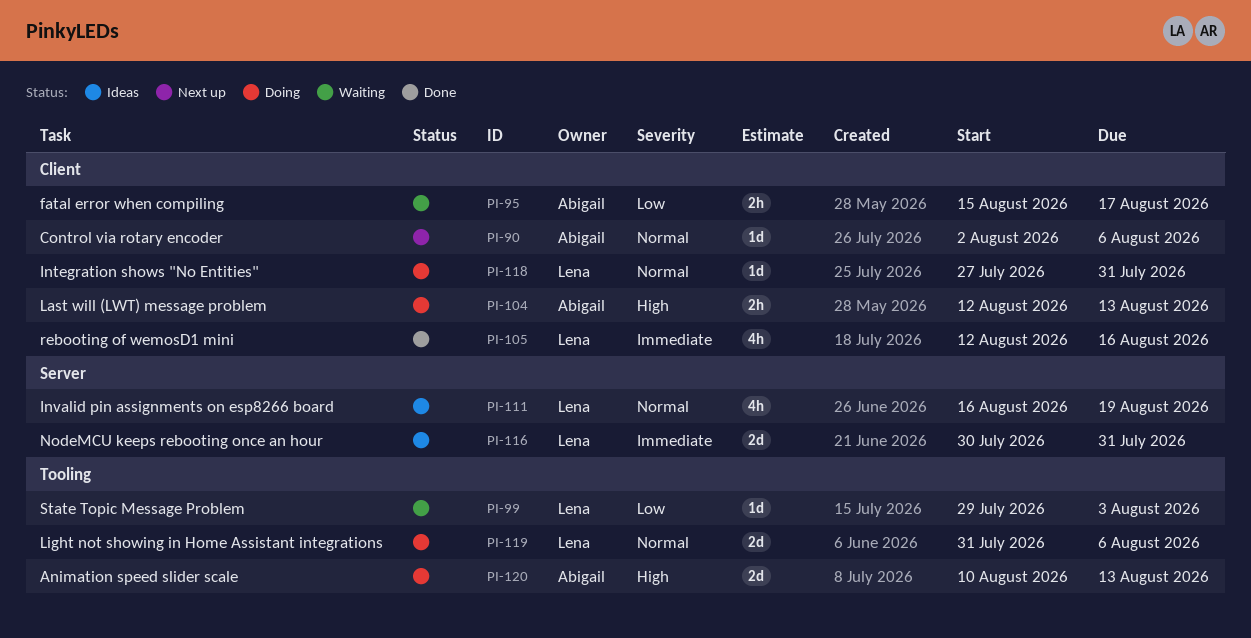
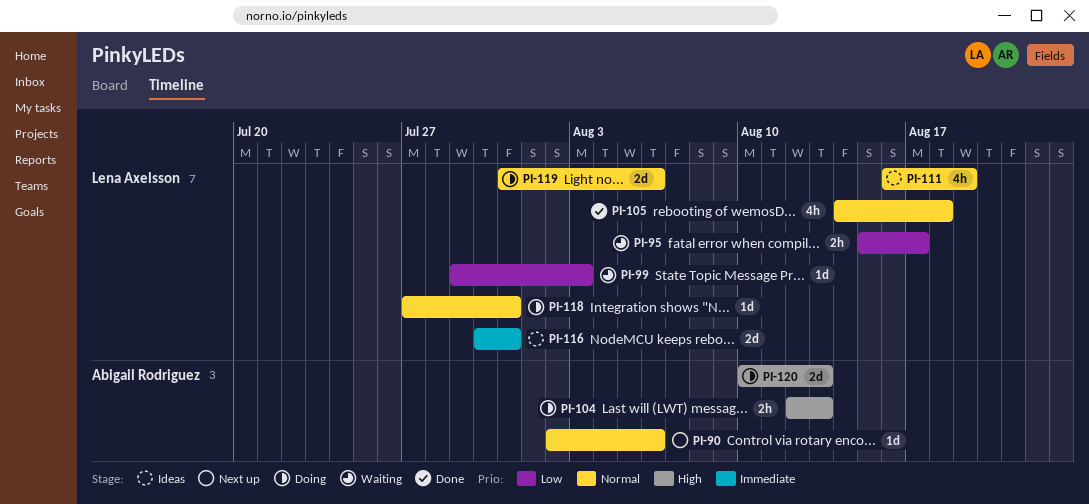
PI-95, owner: Abigail Rodriguez -> Lena Axelsson
PI-105, priority: Immediate -> Normal
PI-105, start: Aug 12 -> Aug 14
PI-105, due: Aug 16 -> Aug 18

